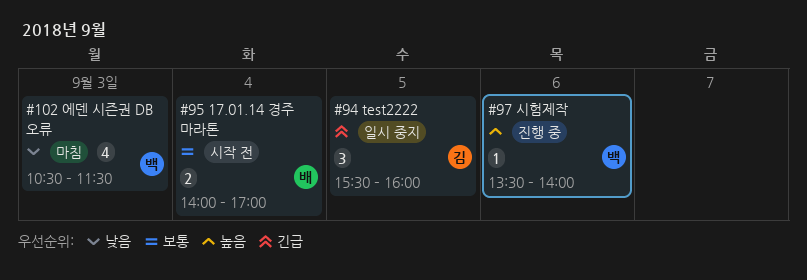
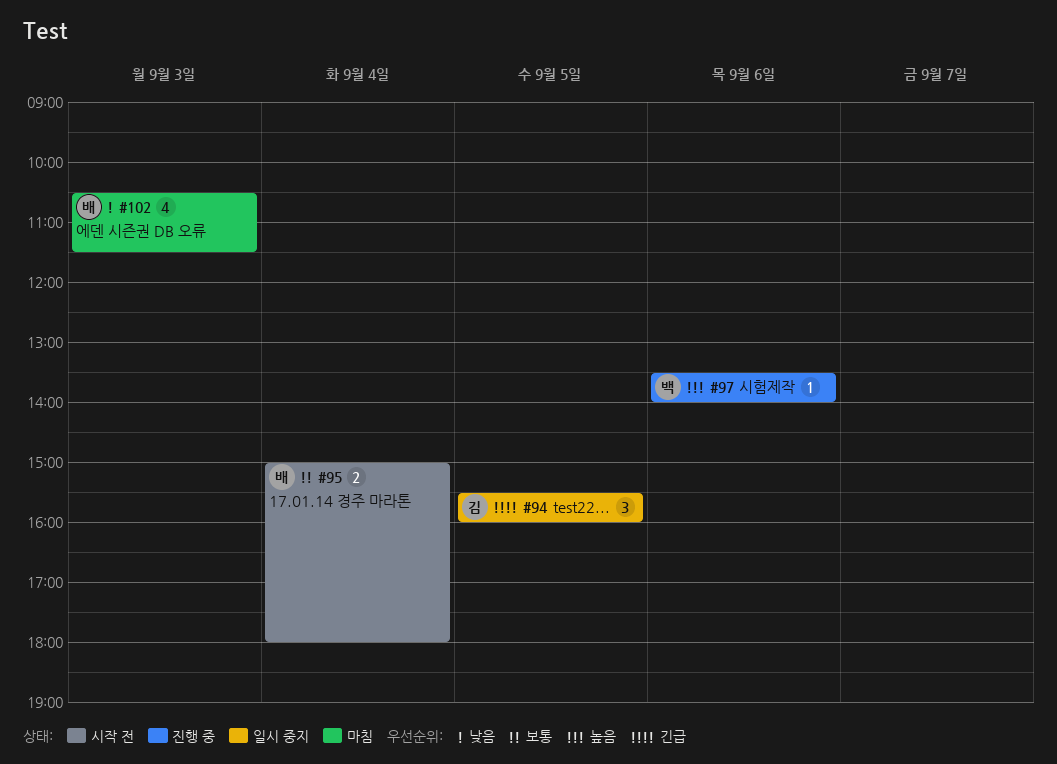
#95, begins: 14:00 -> 15:00
#95, ends: 17:00 -> 18:00
#102, owner: 백 -> 배

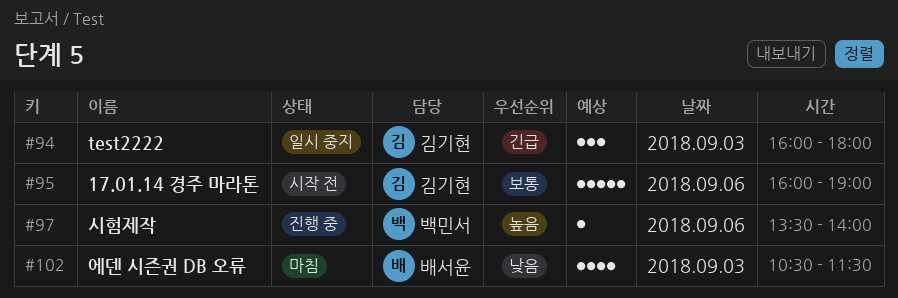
#94, day: Sep 5 -> Sep 3
#94, begins: 15:30 -> 16:00
#94, ends: 16:00 -> 18:00
#95, owner: 배서윤 -> 김기현
#95, estimate: 2 -> 5
#95, day: Sep 4 -> Sep 6
#95, begins: 15:00 -> 16:00
#95, ends: 18:00 -> 19:00

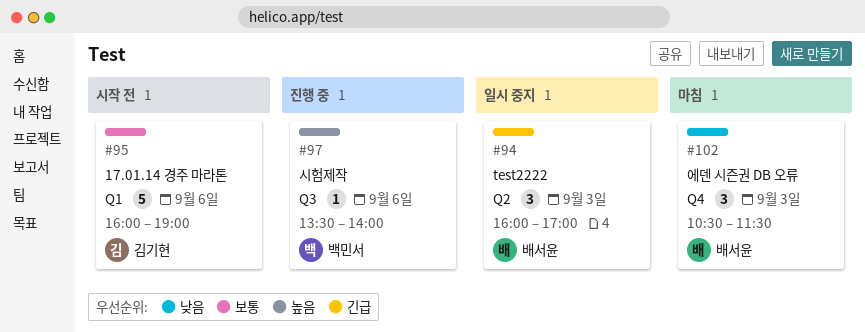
#94, owner: 김기현 -> 배서윤
#94, ends: 18:00 -> 17:00
#102, estimate: 4 -> 3

